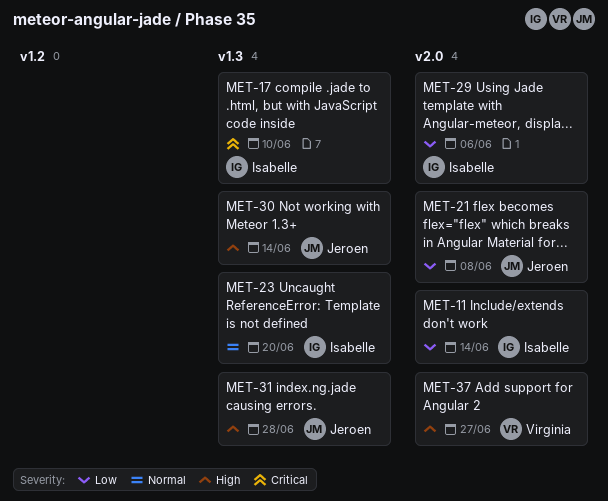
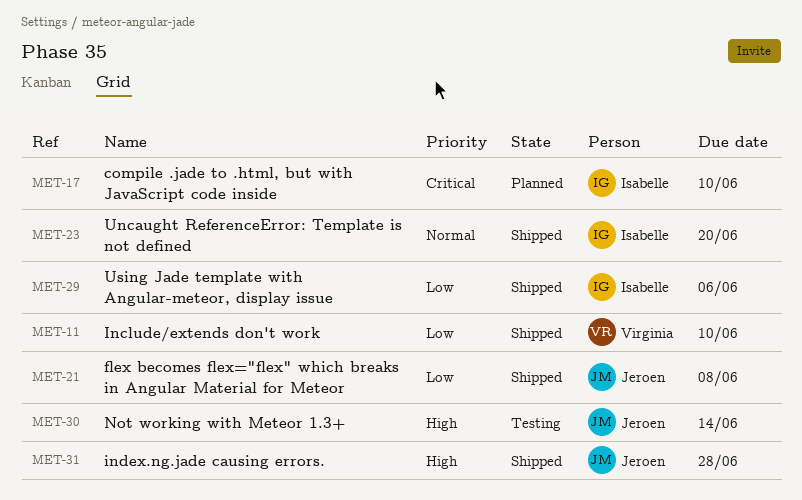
MET-11, owner: Isabelle -> Virginia
MET-11, due: Jun 14 -> Jun 10
MET-37: present -> none

